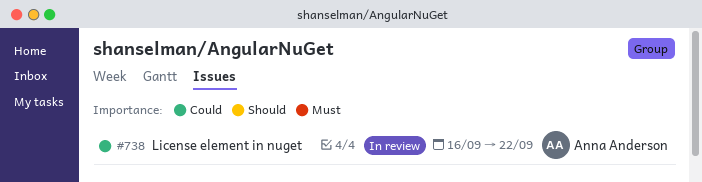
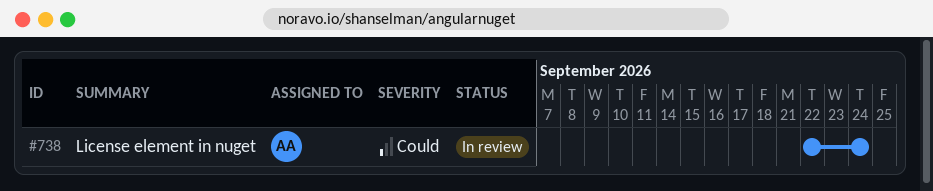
#738, start: Sep 16 -> Sep 22
#738, due: Sep 22 -> Sep 24

